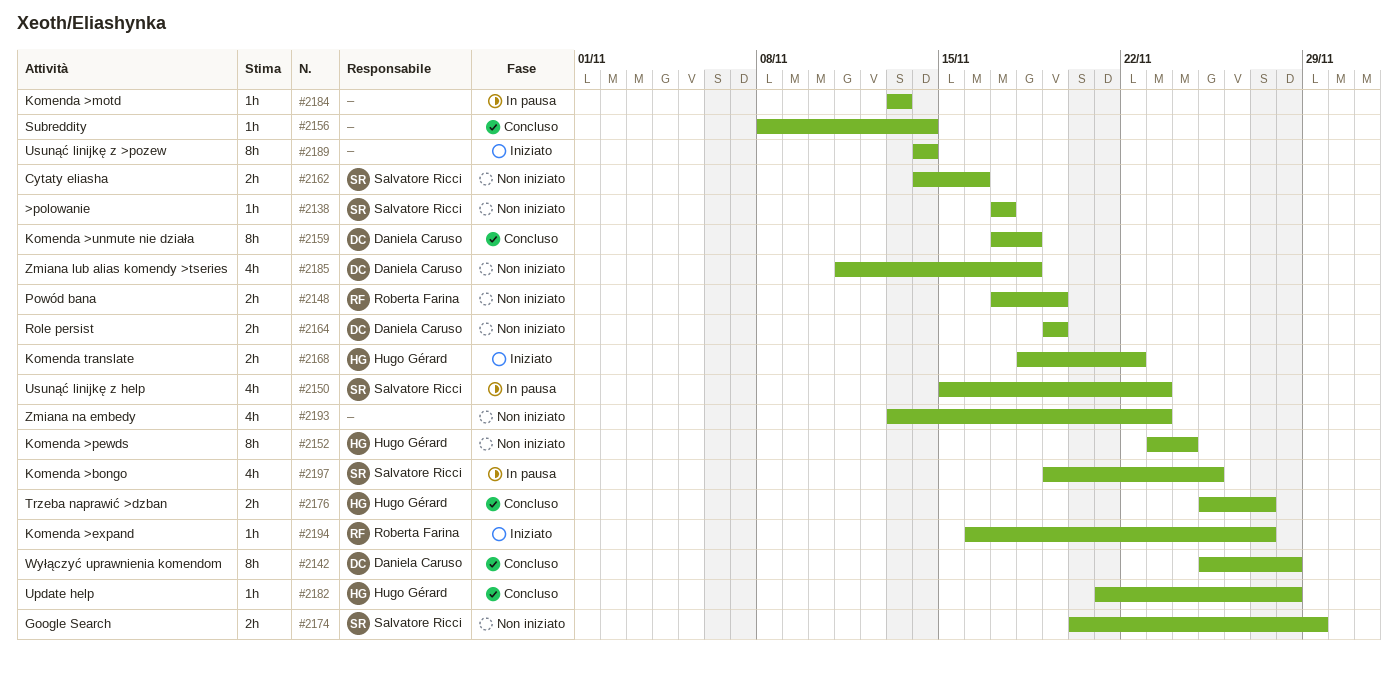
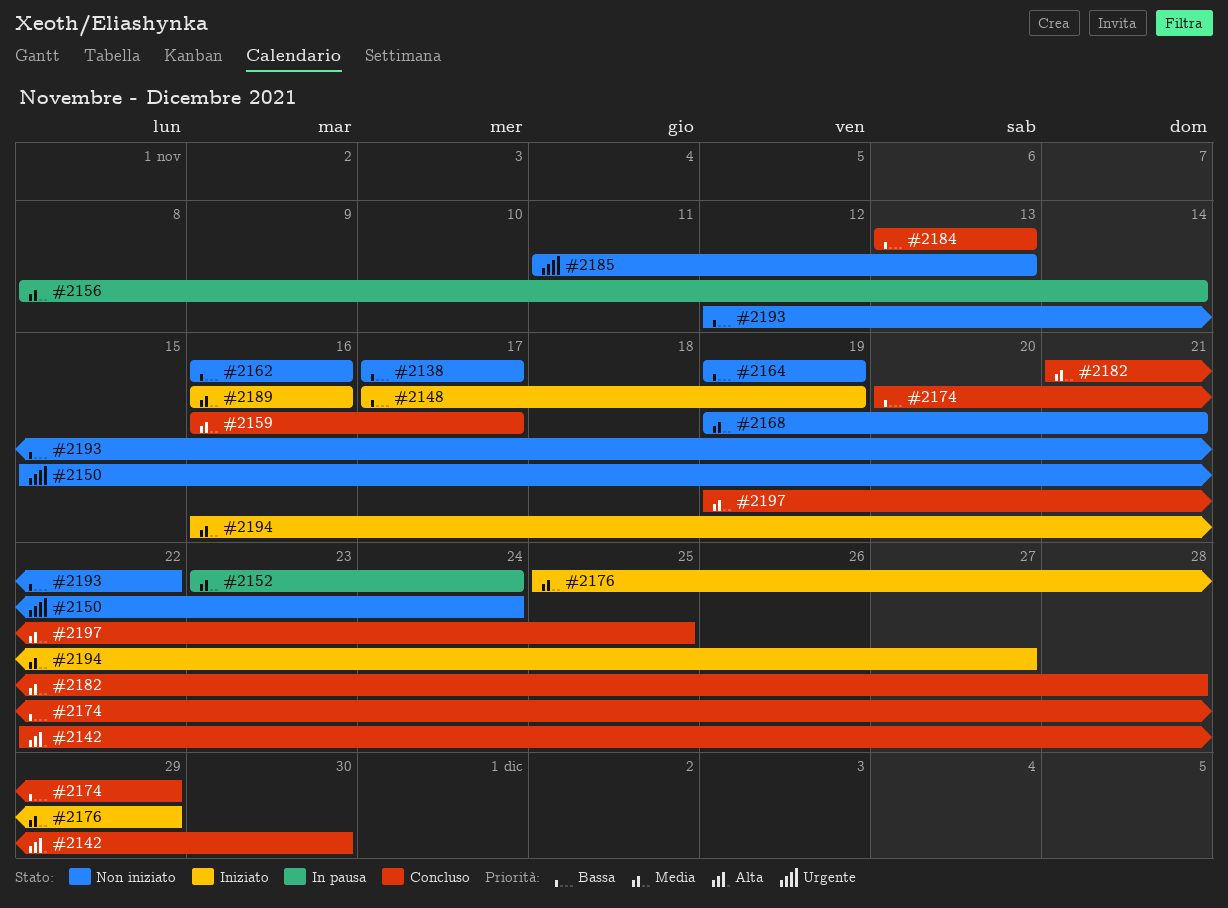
#2142, start: Nov 25 -> Nov 22
#2142, due: Nov 28 -> Nov 30
#2148, status: Non iniziato -> Iniziato
#2150, status: In pausa -> Non iniziato
#2150, due: Nov 23 -> Nov 24
#2152, status: Non iniziato -> In pausa
#2156, status: Concluso -> In pausa
#2159, start: Nov 17 -> Nov 16
#2159, due: Nov 18 -> Nov 17
#2162, start: Nov 14 -> Nov 16
#2168, status: Iniziato -> Non iniziato
#2168, start: Nov 18 -> Nov 19
#2168, due: Nov 22 -> Nov 21
#2174, status: Non iniziato -> Concluso
#2176, status: Concluso -> Iniziato
#2176, due: Nov 27 -> Nov 29
#2184, status: In pausa -> Concluso
#2185, due: Nov 18 -> Nov 13
#2189, start: Nov 14 -> Nov 16
#2189, due: Nov 14 -> Nov 16
#2193, start: Nov 13 -> Nov 12
#2193, due: Nov 23 -> Nov 22
#2197, status: In pausa -> Concluso

